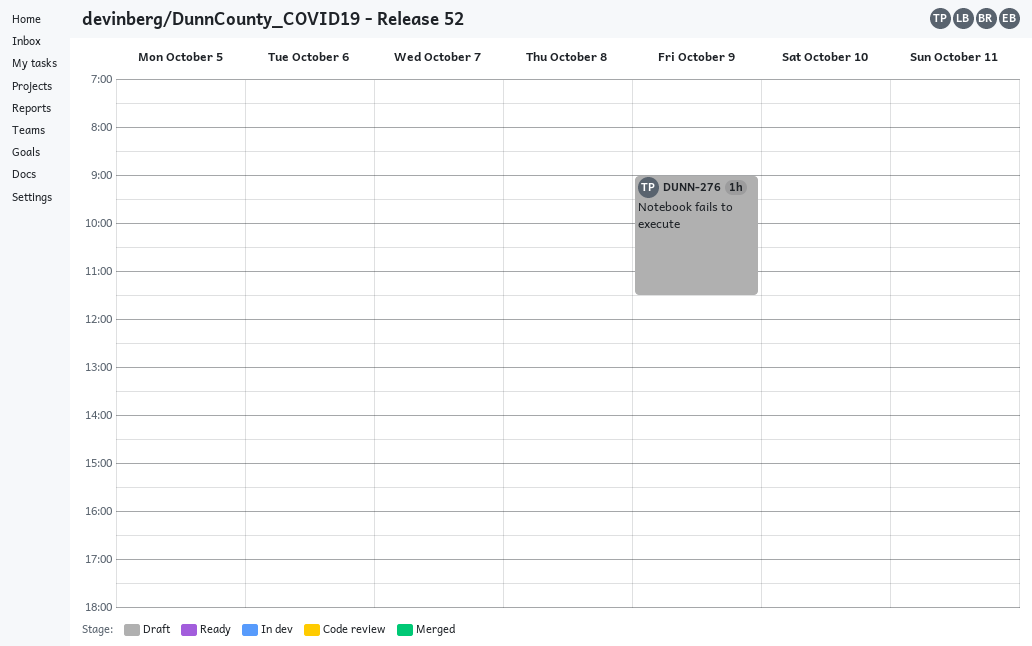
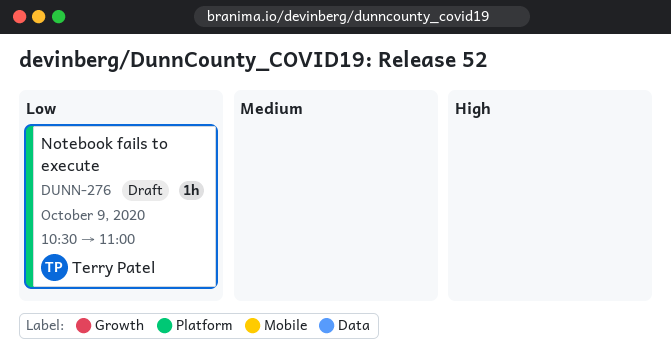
DUNN-276, begins: 09:00 -> 10:30
DUNN-276, ends: 11:30 -> 11:00

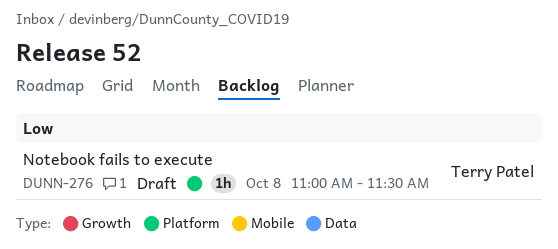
DUNN-276, day: Oct 9 -> Oct 8
DUNN-276, begins: 10:30 -> 11:00
DUNN-276, ends: 11:00 -> 11:30

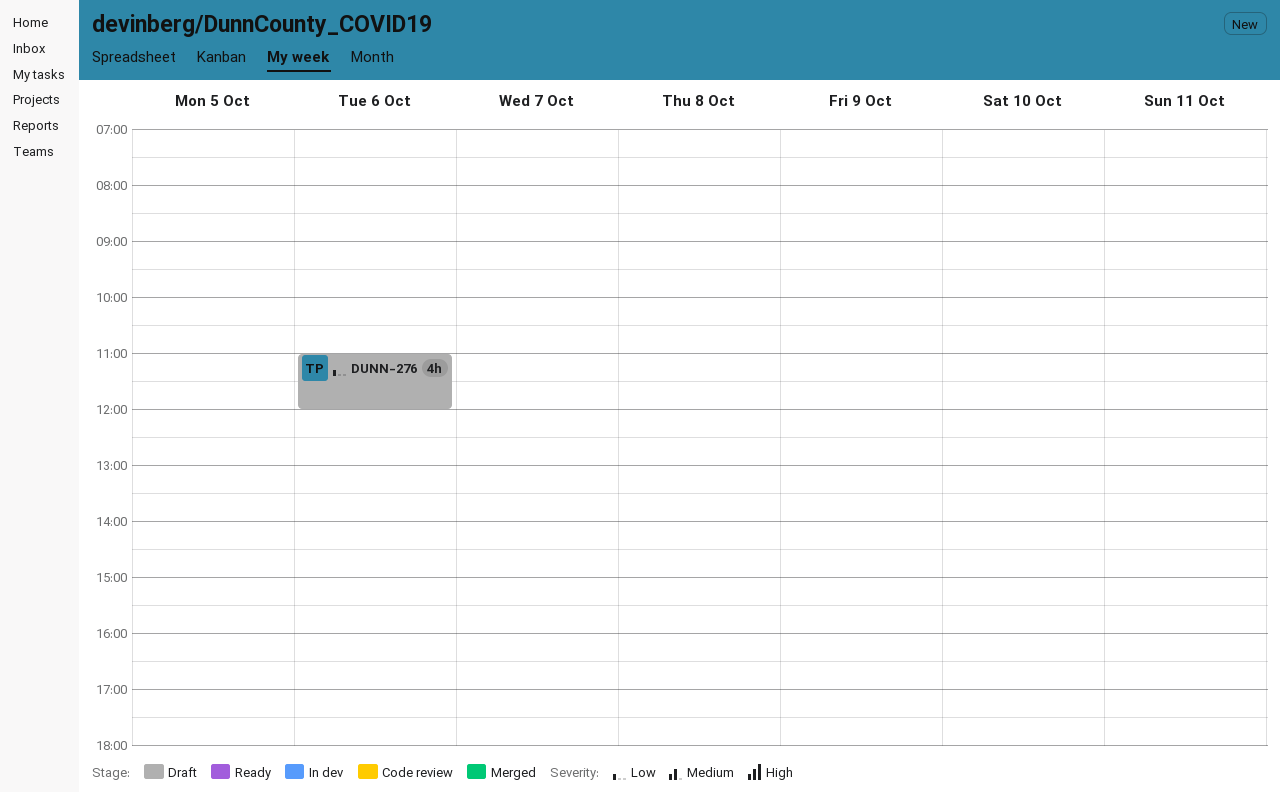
DUNN-276, estimate: 1h -> 4h
DUNN-276, day: Oct 8 -> Oct 6
DUNN-276, ends: 11:30 -> 12:00

